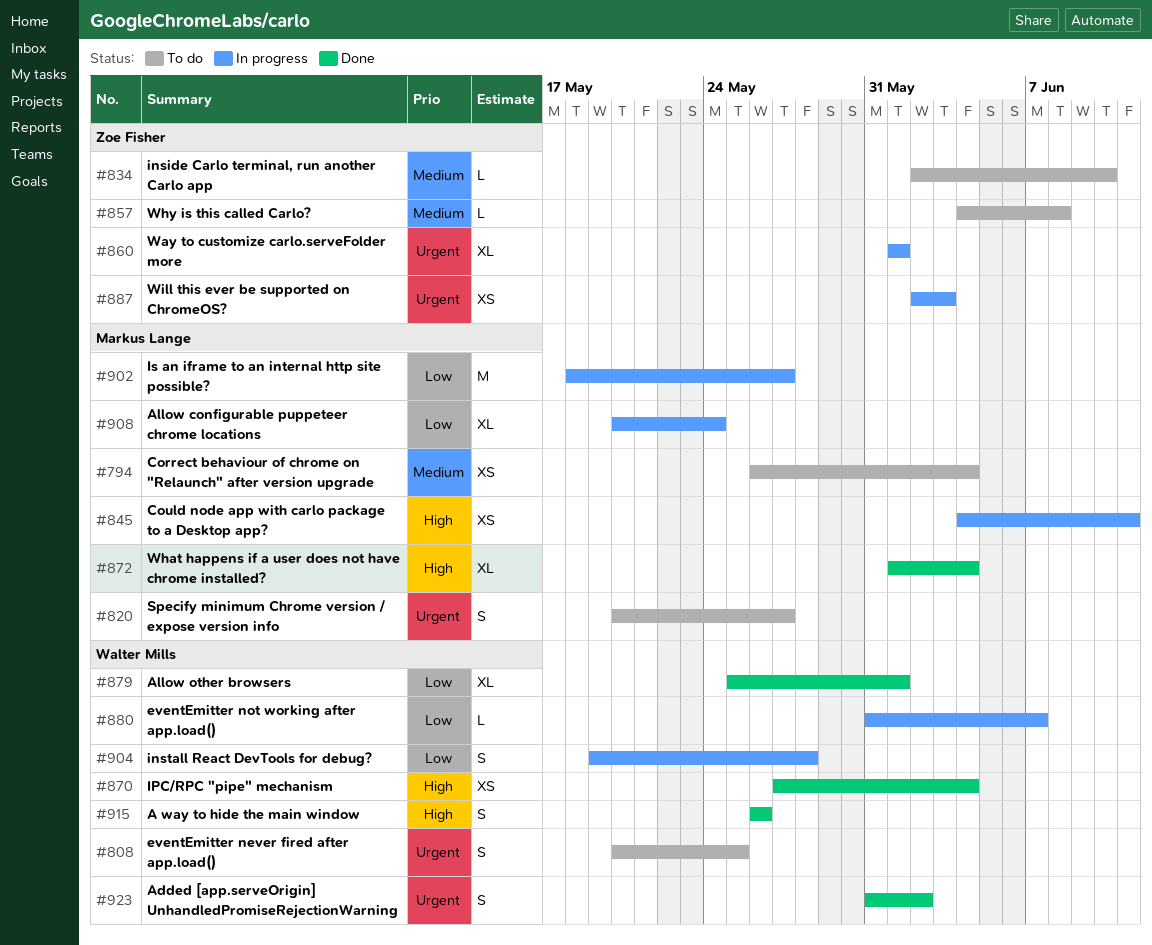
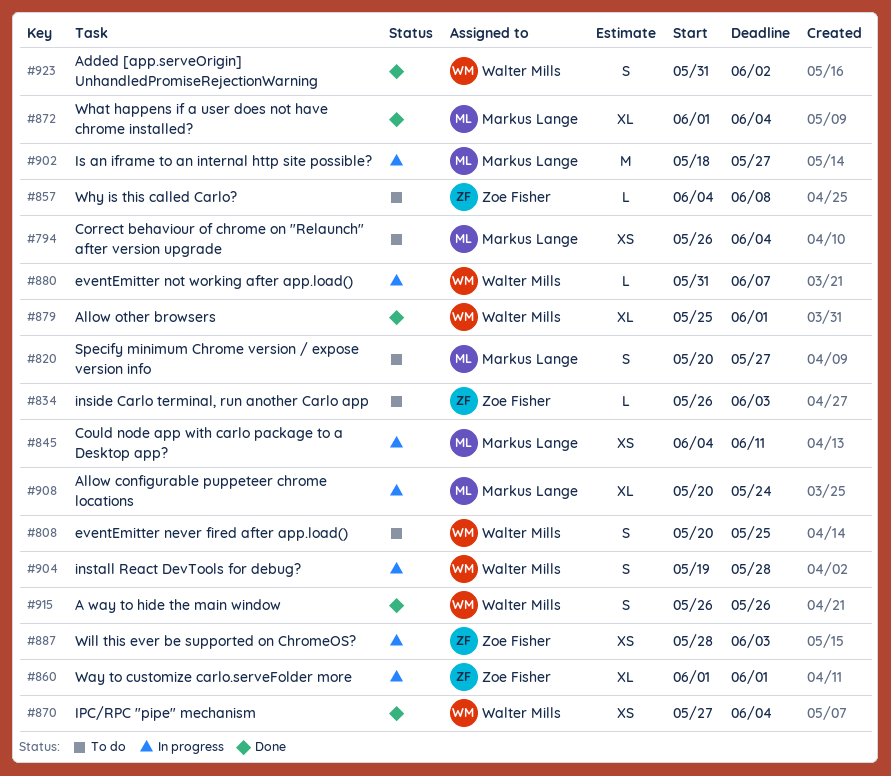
#834, start: Jun 2 -> May 26
#834, due: Jun 10 -> Jun 3
#887, start: Jun 2 -> May 28

